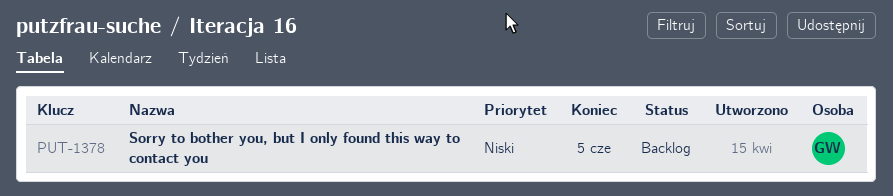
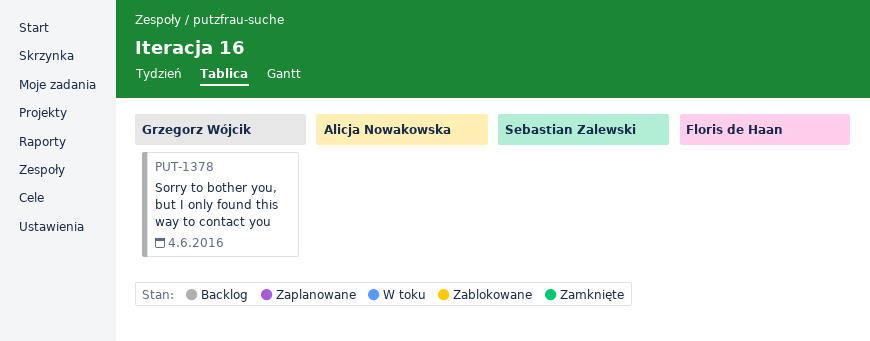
PUT-1378, due: Jun 5 -> Jun 4

